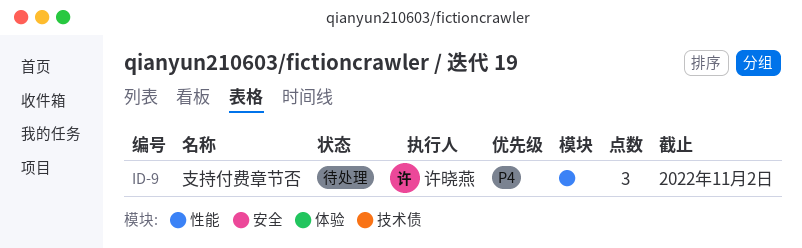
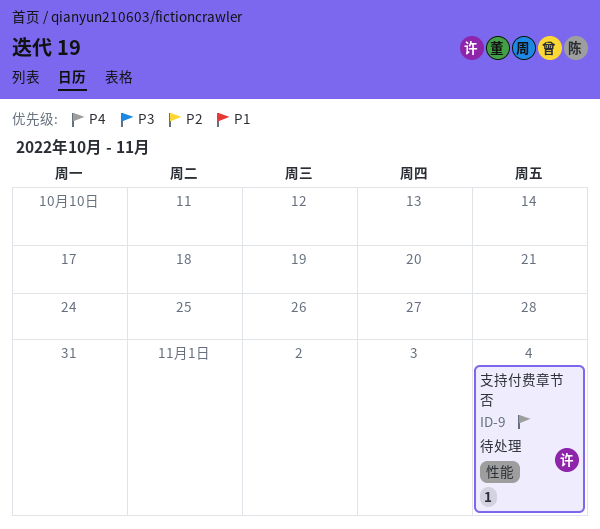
ID-9, estimate: 3 -> 1
ID-9, due: Nov 2 -> Nov 4

